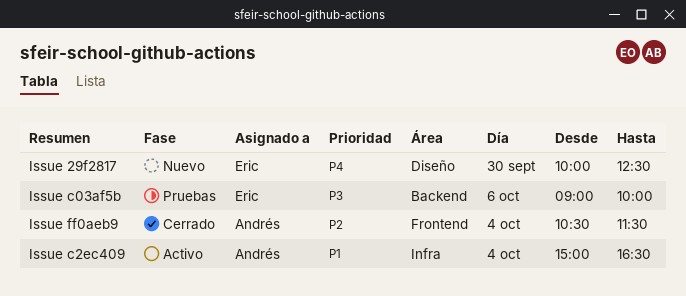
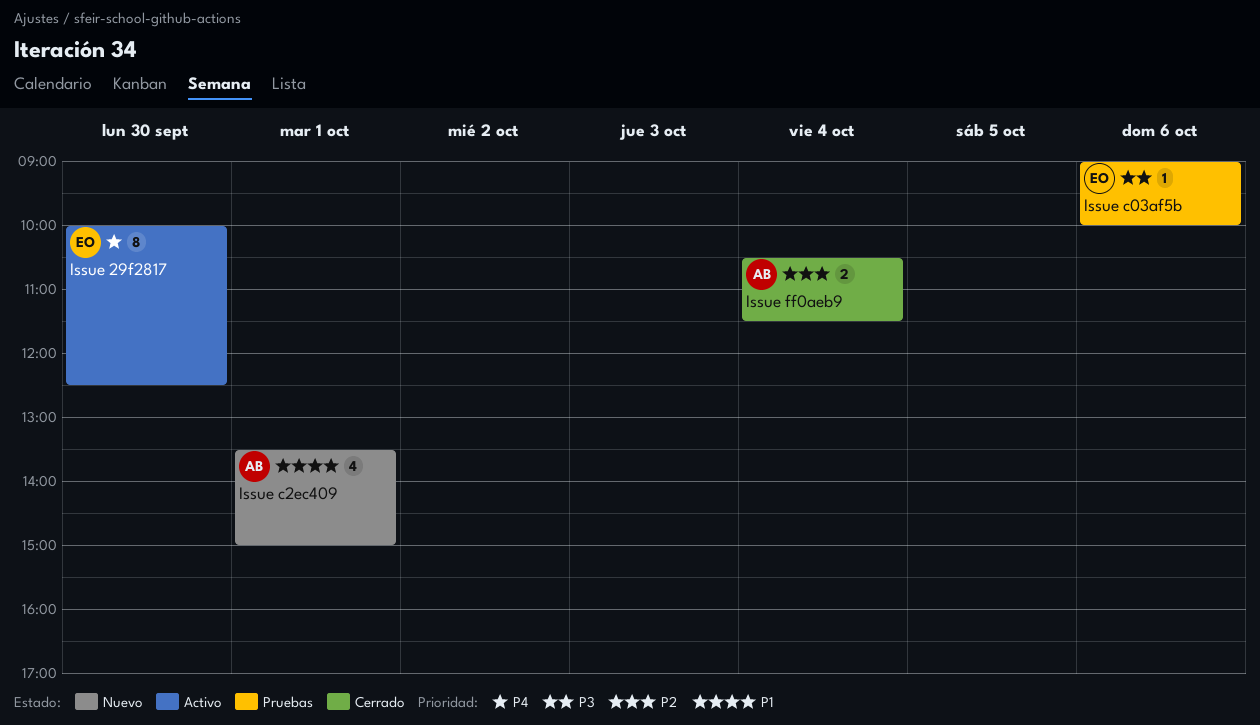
Issue 29f2817, status: Nuevo -> Activo
Issue c2ec409, status: Activo -> Nuevo
Issue c2ec409, day: Oct 4 -> Oct 1
Issue c2ec409, begins: 15:00 -> 13:30
Issue c2ec409, ends: 16:30 -> 15:00

